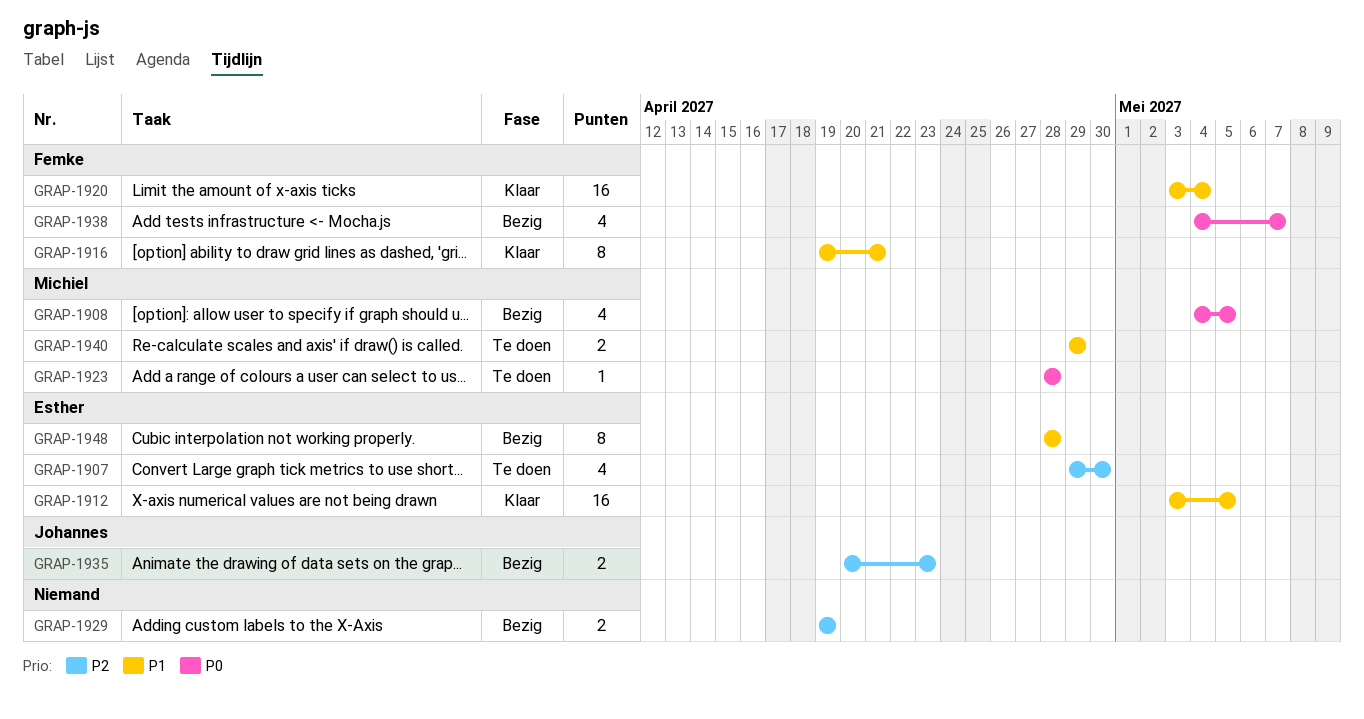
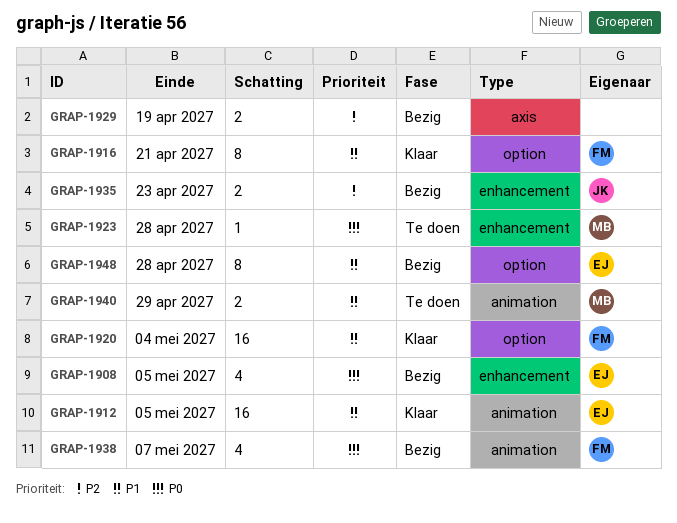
GRAP-1907: present -> none
GRAP-1908, owner: Michiel -> Esther

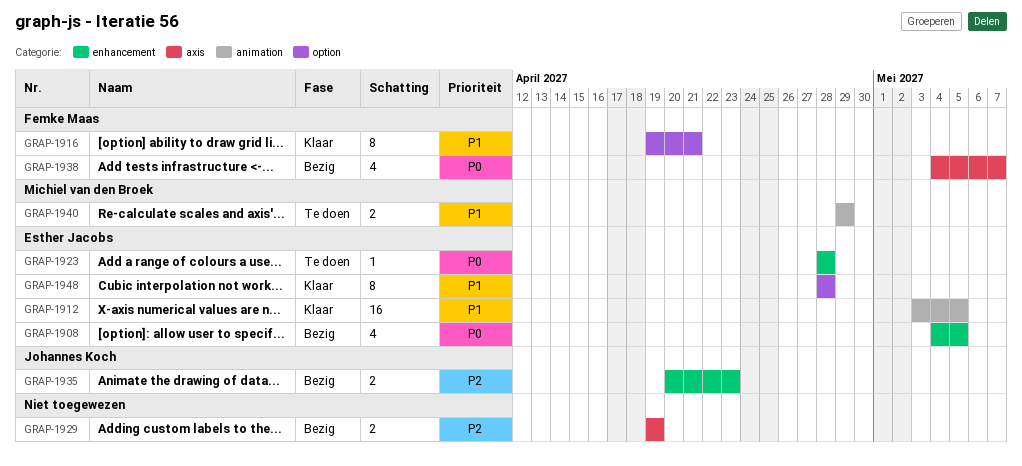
GRAP-1920: present -> none
GRAP-1923, owner: Michiel van den Broek -> Esther Jacobs
GRAP-1938, label: animation -> axis
GRAP-1948, status: Bezig -> Klaar

